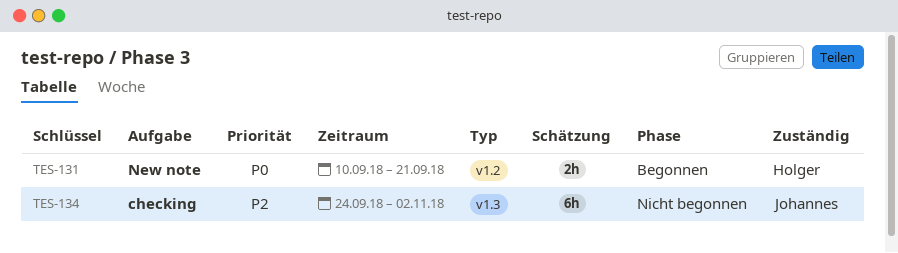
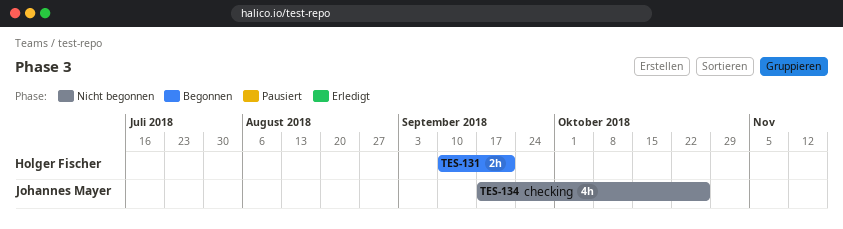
TES-134, estimate: 6h -> 4h
TES-134, start: Sep 24 -> Sep 17
TES-134, due: Nov 2 -> Oct 26

